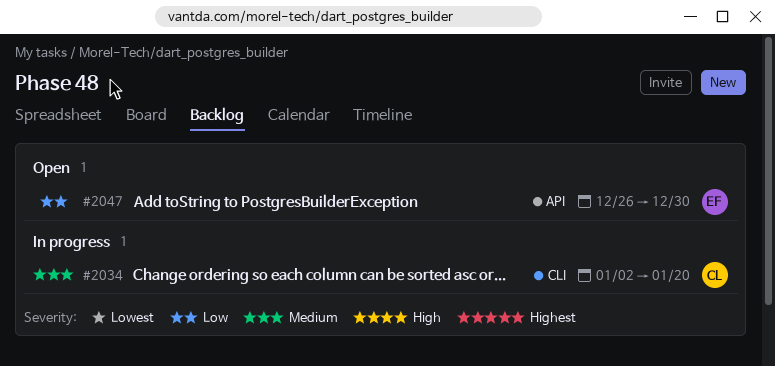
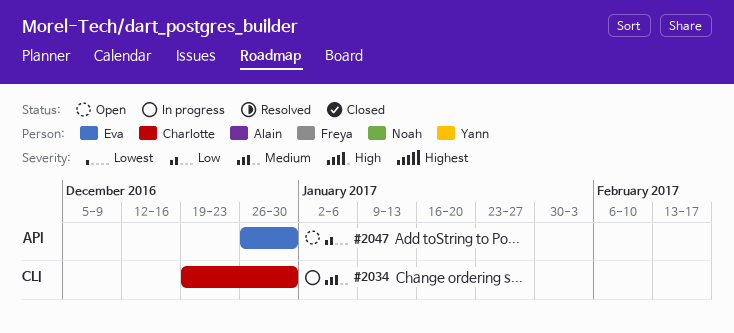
#2034, start: Jan 2 -> Dec 19
#2034, due: Jan 20 -> Dec 30

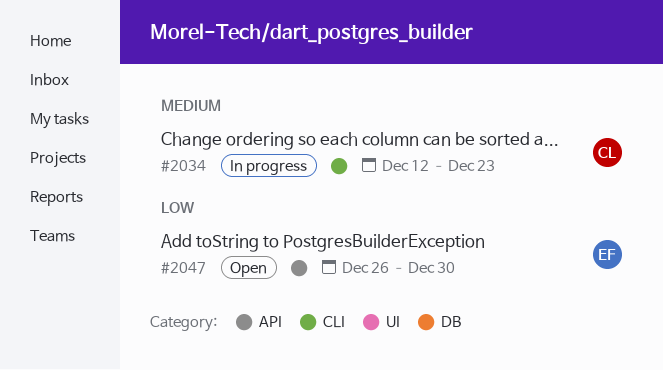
#2034, start: Dec 19 -> Dec 12
#2034, due: Dec 30 -> Dec 23

